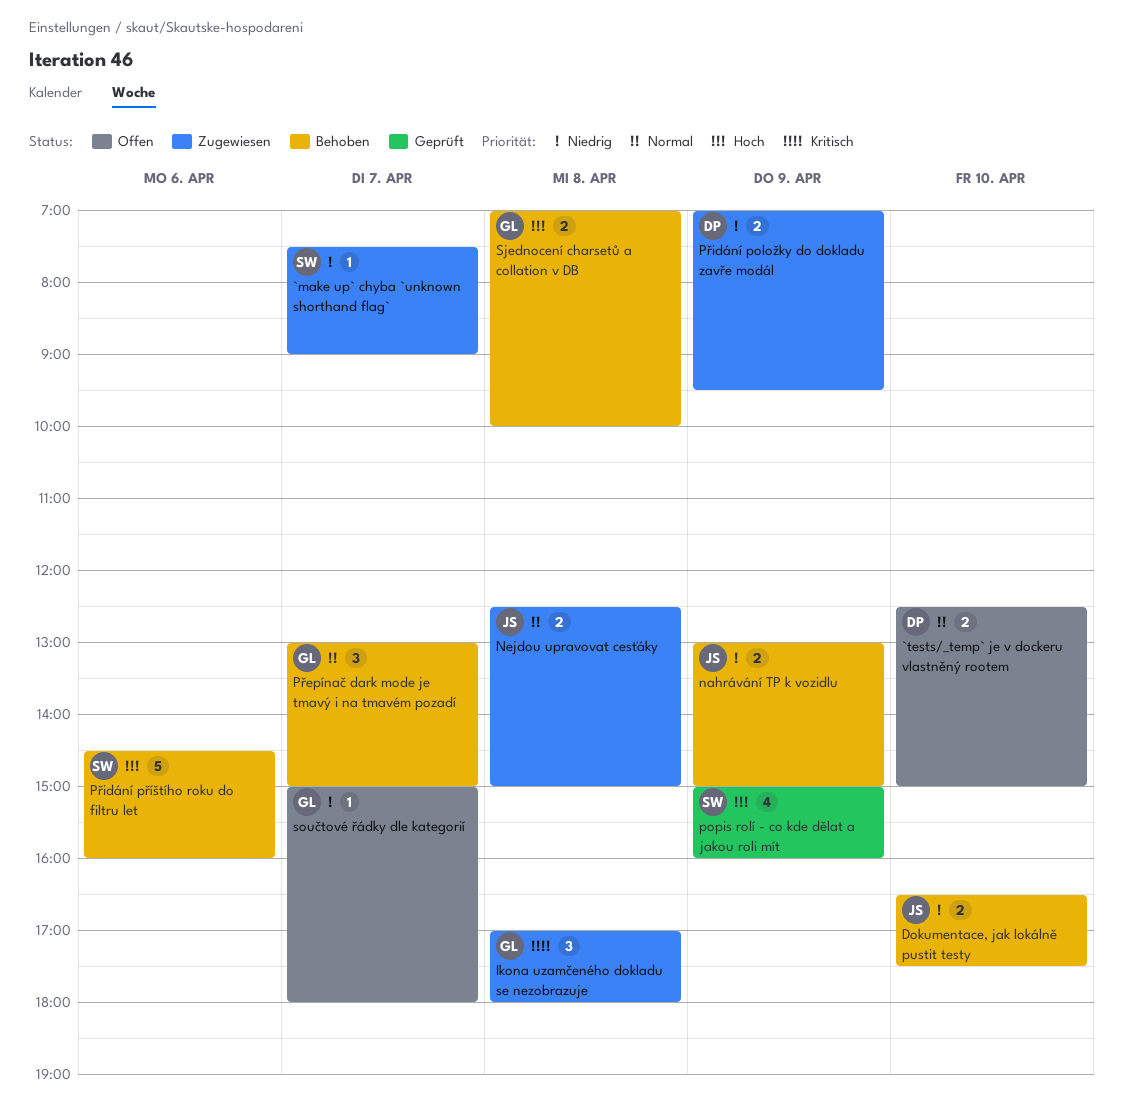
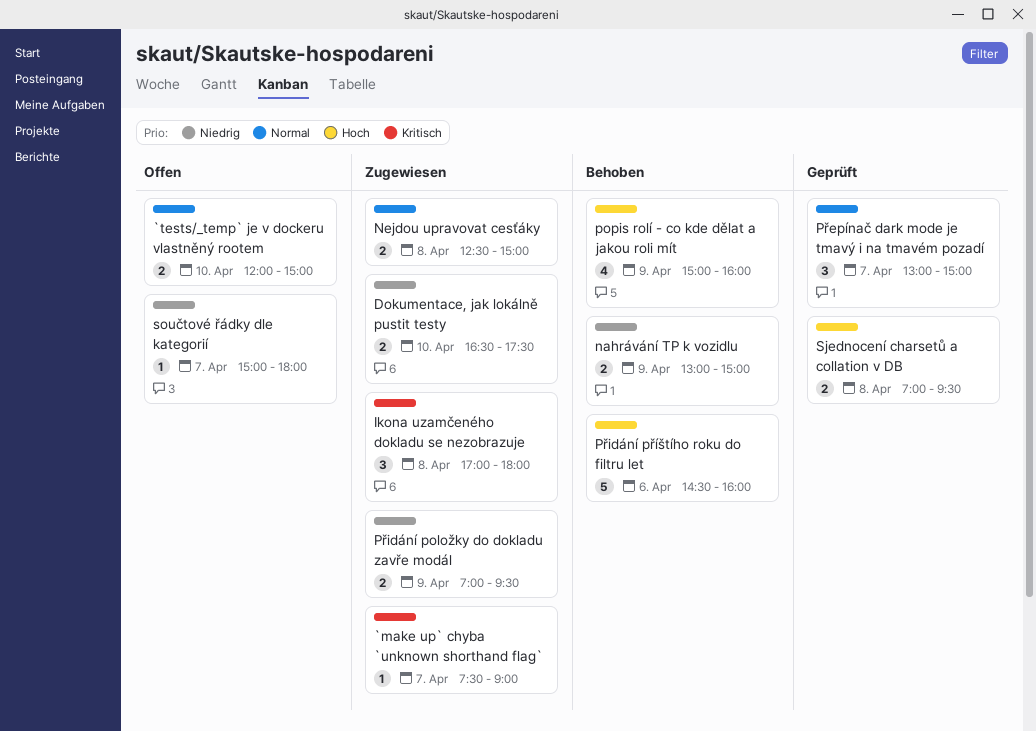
`make up` chyba `unknown shorthand flag`, priority: Niedrig -> Kritisch
`tests/_temp` je v dockeru vlastněný rootem, begins: 12:30 -> 12:00
Dokumentace, jak lokálně pustit testy, status: Behoben -> Zugewiesen
popis rolí - co kde dělat a jakou roli mít, status: Geprüft -> Behoben
Přepínač dark mode je tmavý i na tmavém pozadí, status: Behoben -> Geprüft
Sjednocení charsetů a collation v DB, status: Behoben -> Geprüft
Sjednocení charsetů a collation v DB, ends: 10:00 -> 09:30

